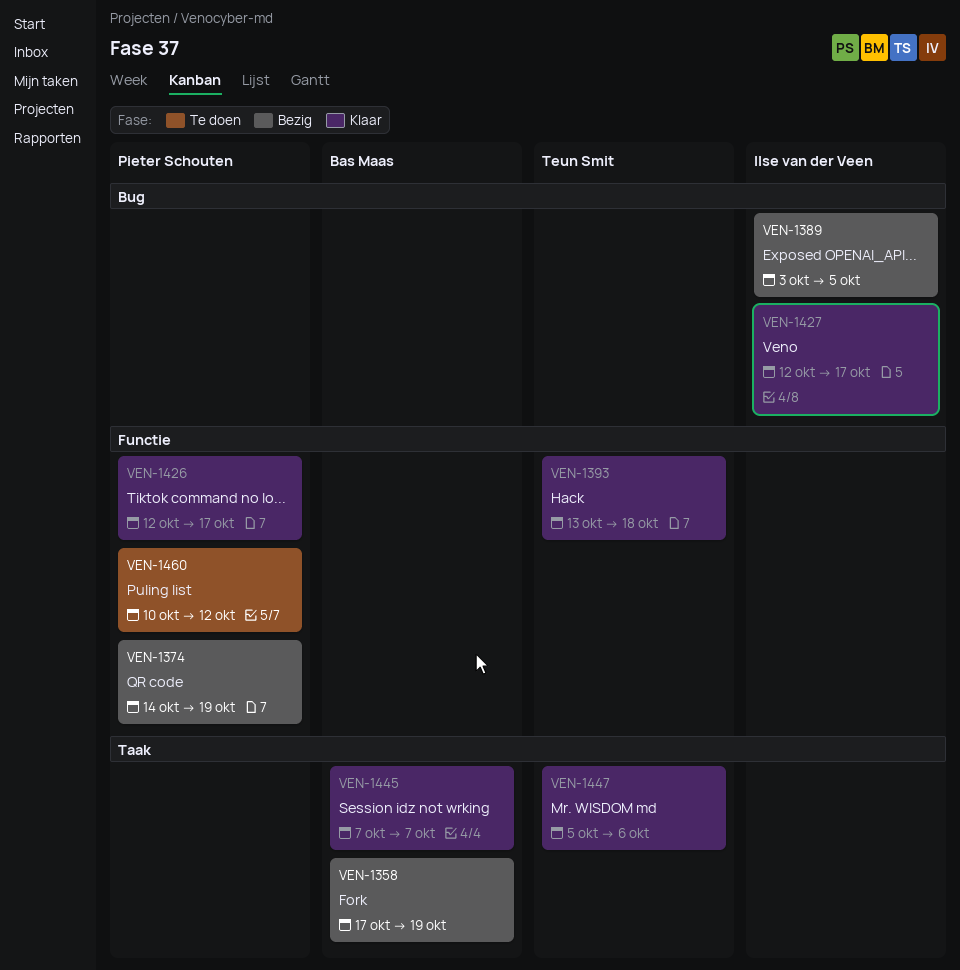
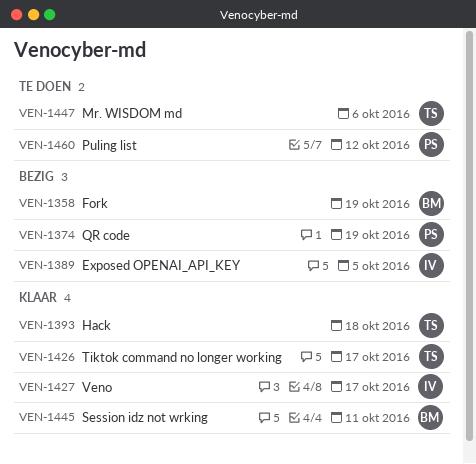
VEN-1426, owner: Pieter Schouten -> Teun Smit
VEN-1445, due: Oct 7 -> Oct 11
VEN-1447, status: Klaar -> Te doen

